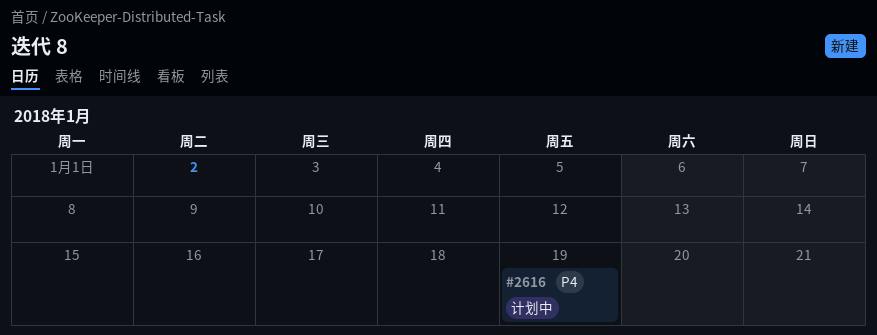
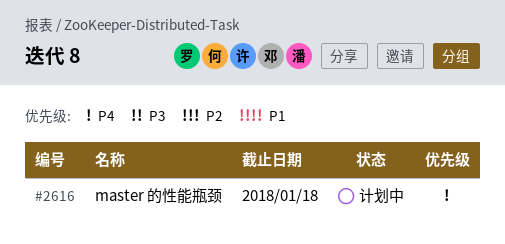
#2616, due: Jan 19 -> Jan 18

